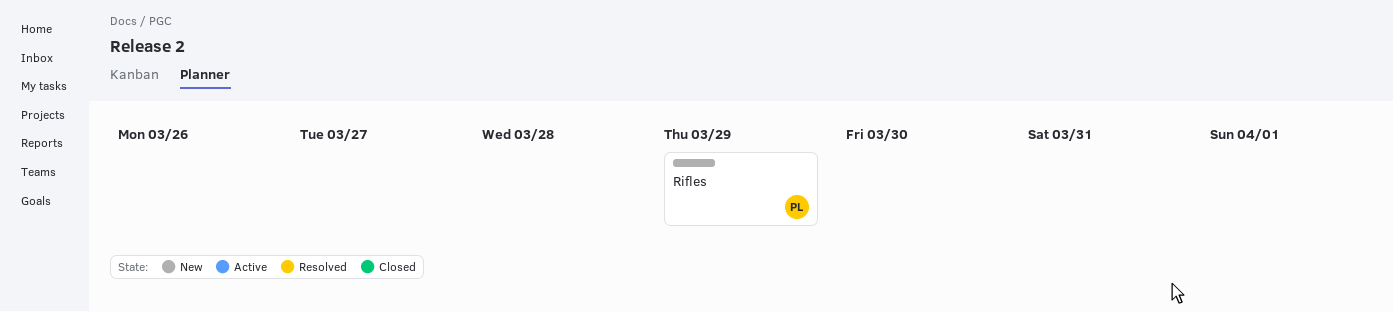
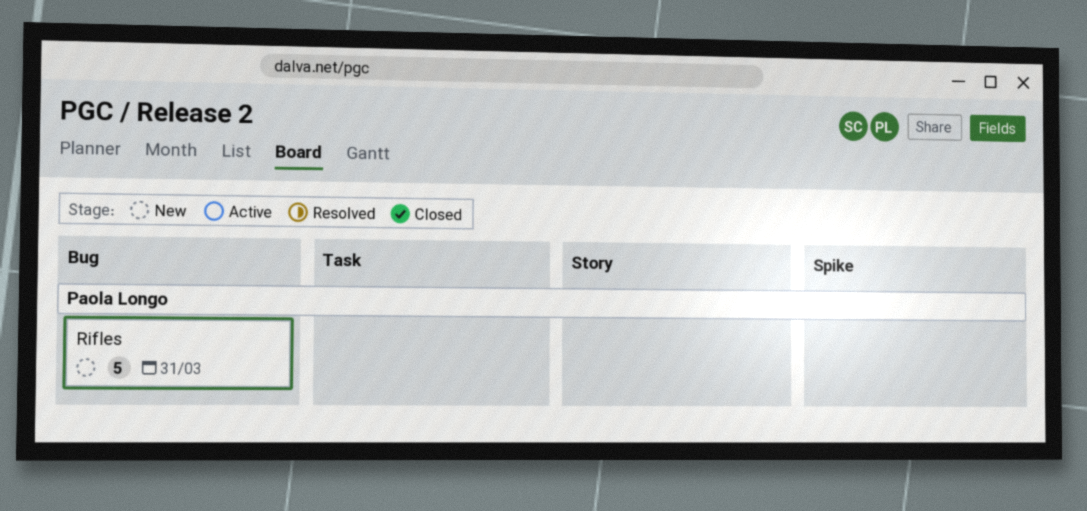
Rifles, due: Mar 29 -> Mar 31

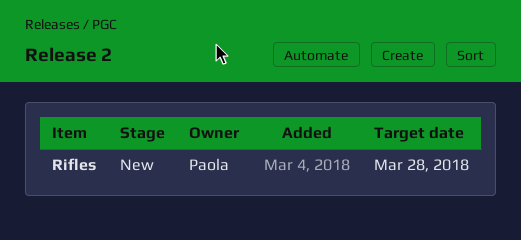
Rifles, due: Mar 31 -> Mar 28

